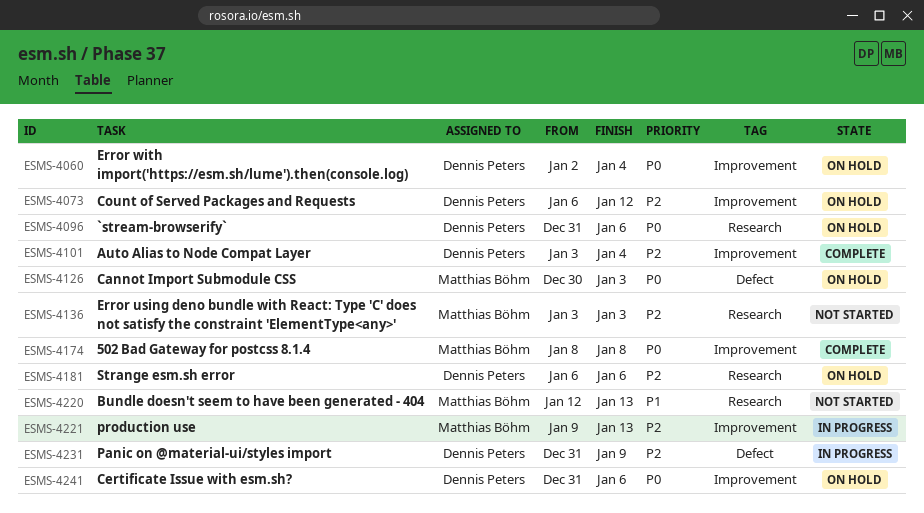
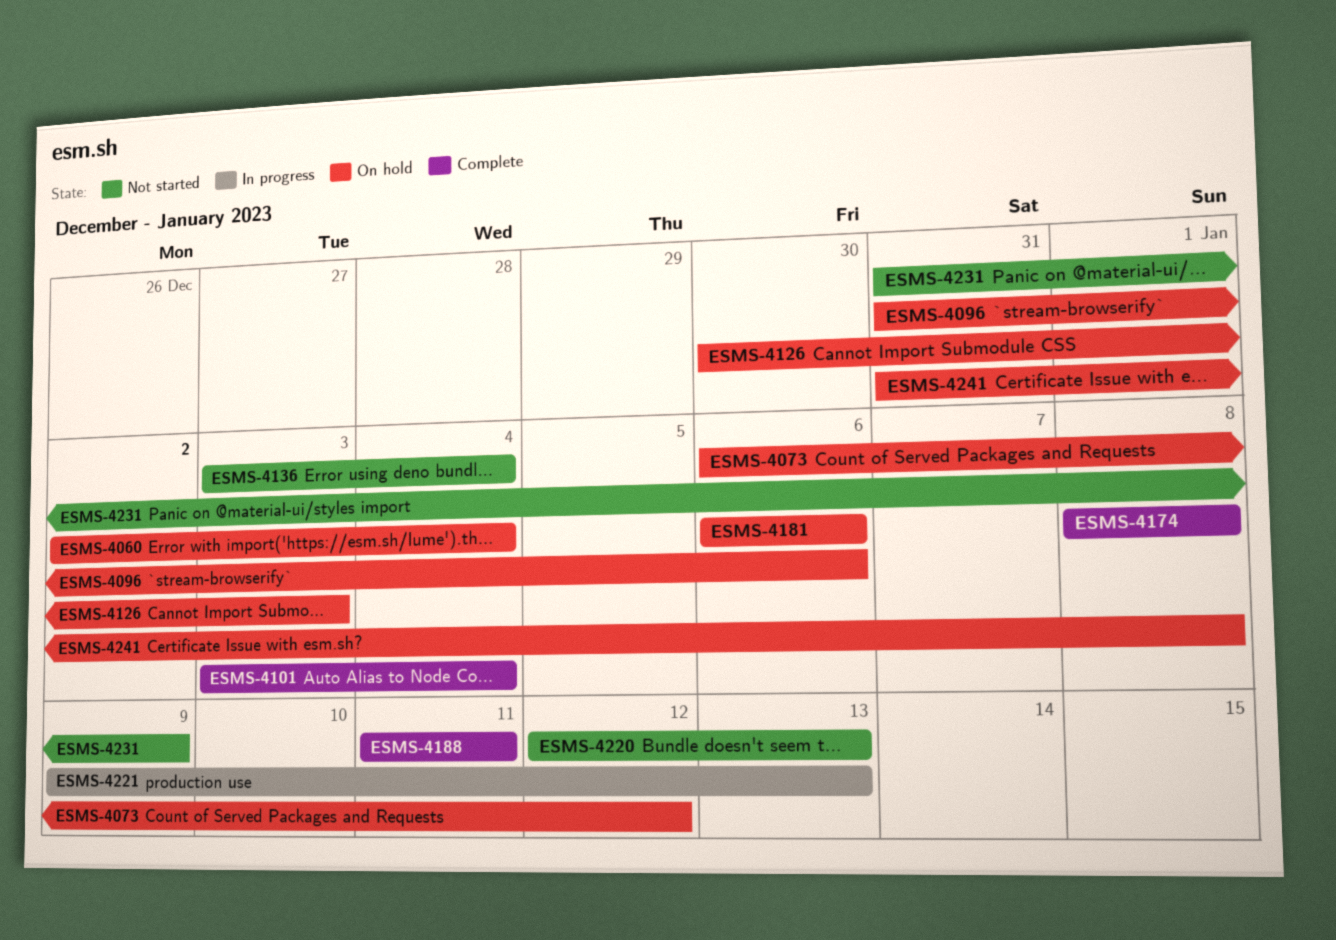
ESMS-4136, due: Jan 3 -> Jan 4
ESMS-4188: none -> present
ESMS-4231, status: In progress -> Not started
ESMS-4241, due: Jan 6 -> Jan 8

